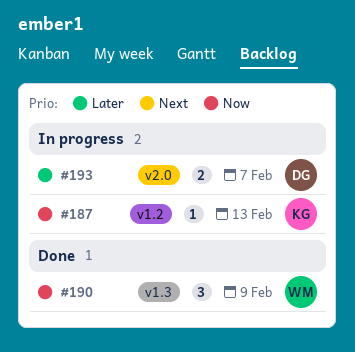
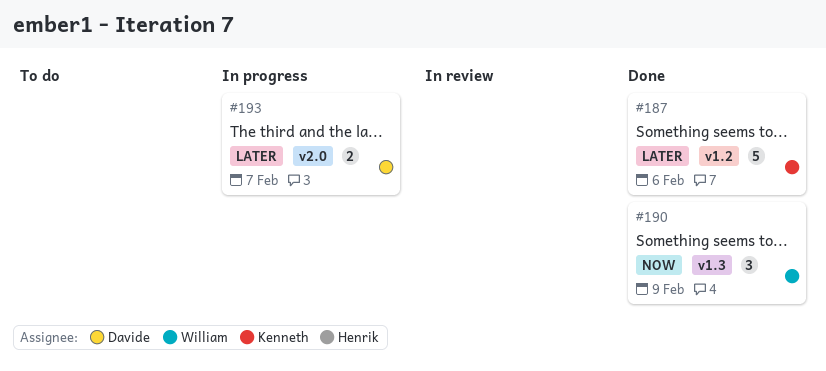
#187, status: In progress -> Done
#187, priority: Now -> Later
#187, estimate: 1 -> 5
#187, due: Feb 13 -> Feb 6

